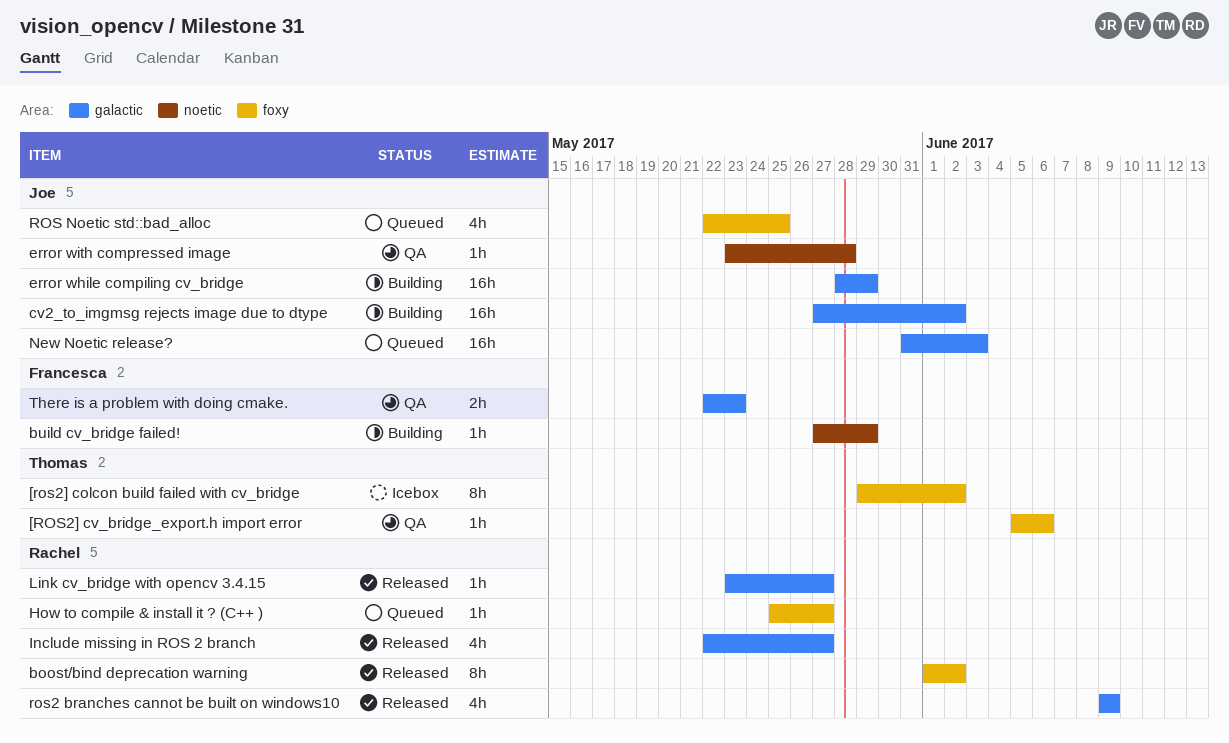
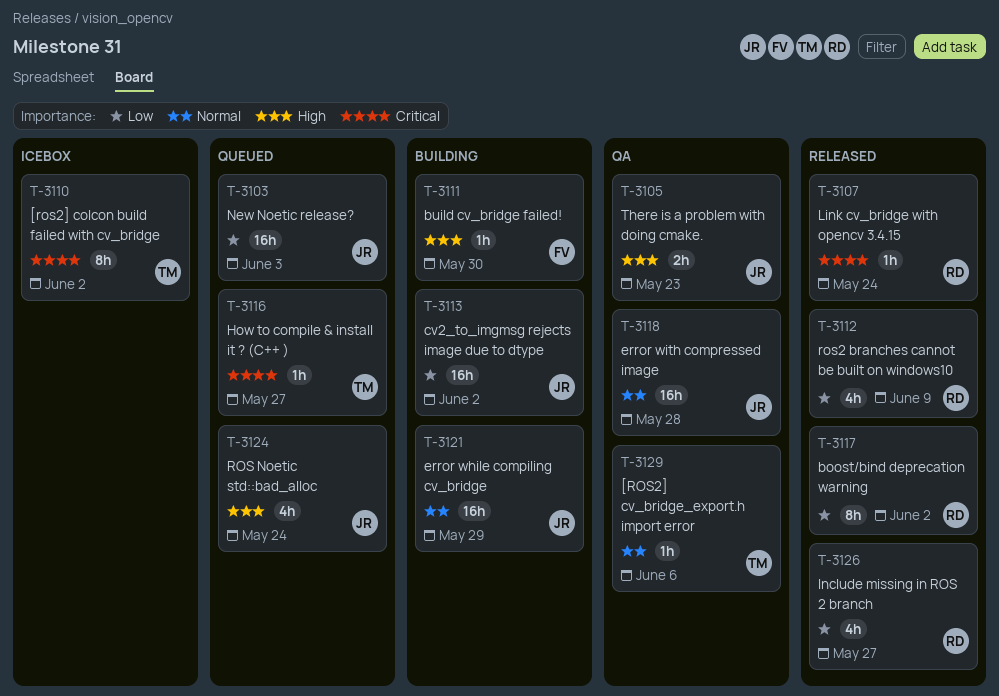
build cv_bridge failed!, due: May 29 -> May 30
error with compressed image, estimate: 1h -> 16h
How to compile & install it ? (C++ ), owner: Rachel -> Thomas
Link cv_bridge with opencv 3.4.15, due: May 27 -> May 24
ROS Noetic std::bad_alloc, due: May 25 -> May 24
There is a problem with doing cmake., owner: Francesca -> Joe

